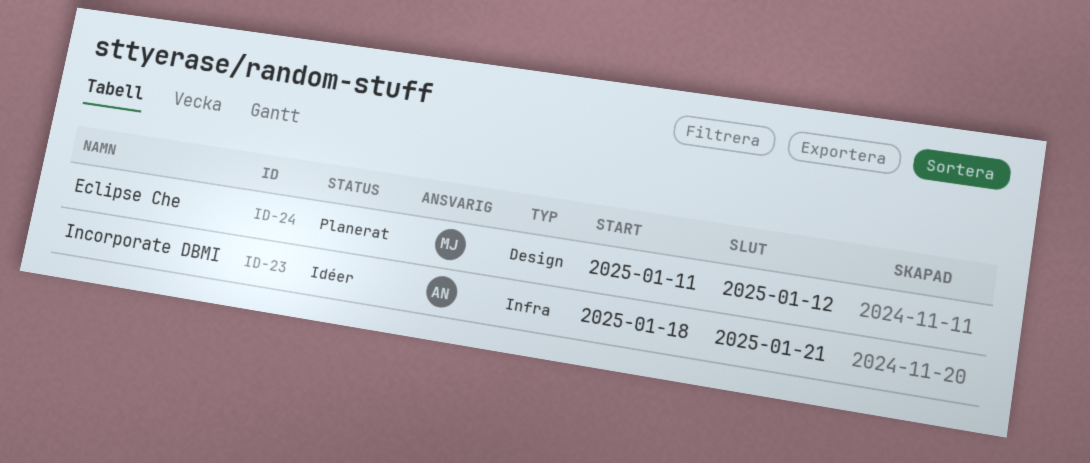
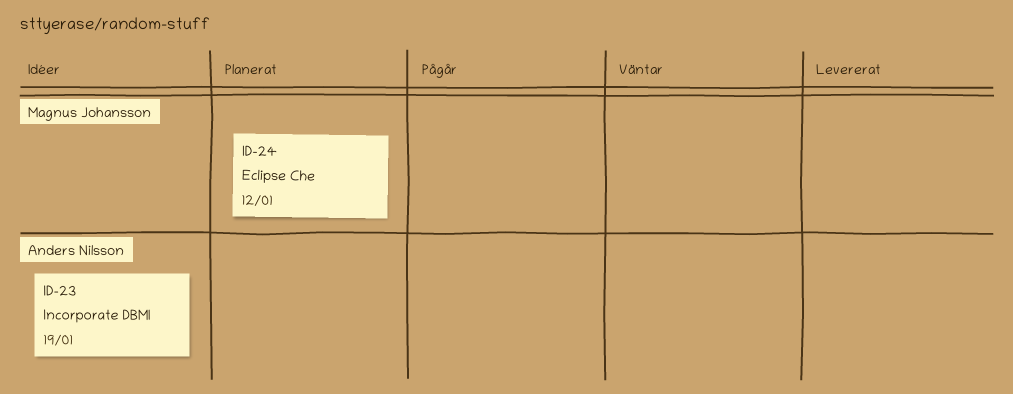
ID-23, due: Jan 21 -> Jan 19

